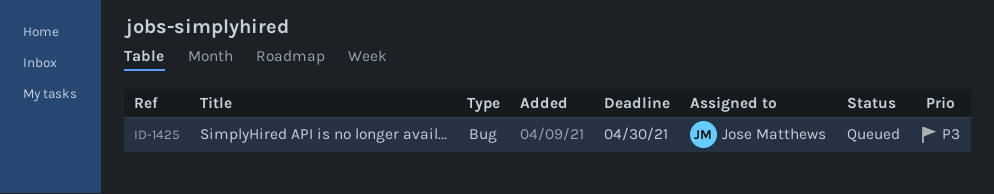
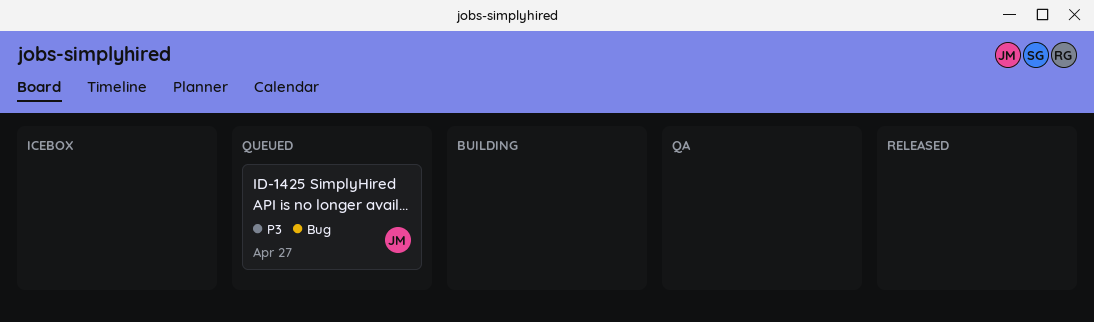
ID-1425, due: Apr 30 -> Apr 27

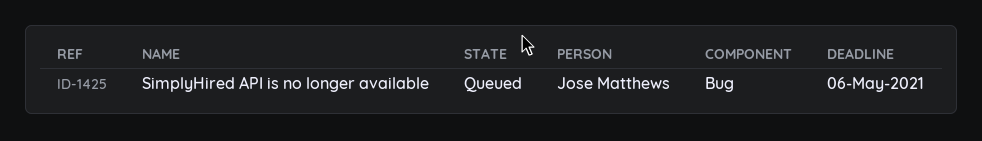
ID-1425, due: Apr 27 -> May 6

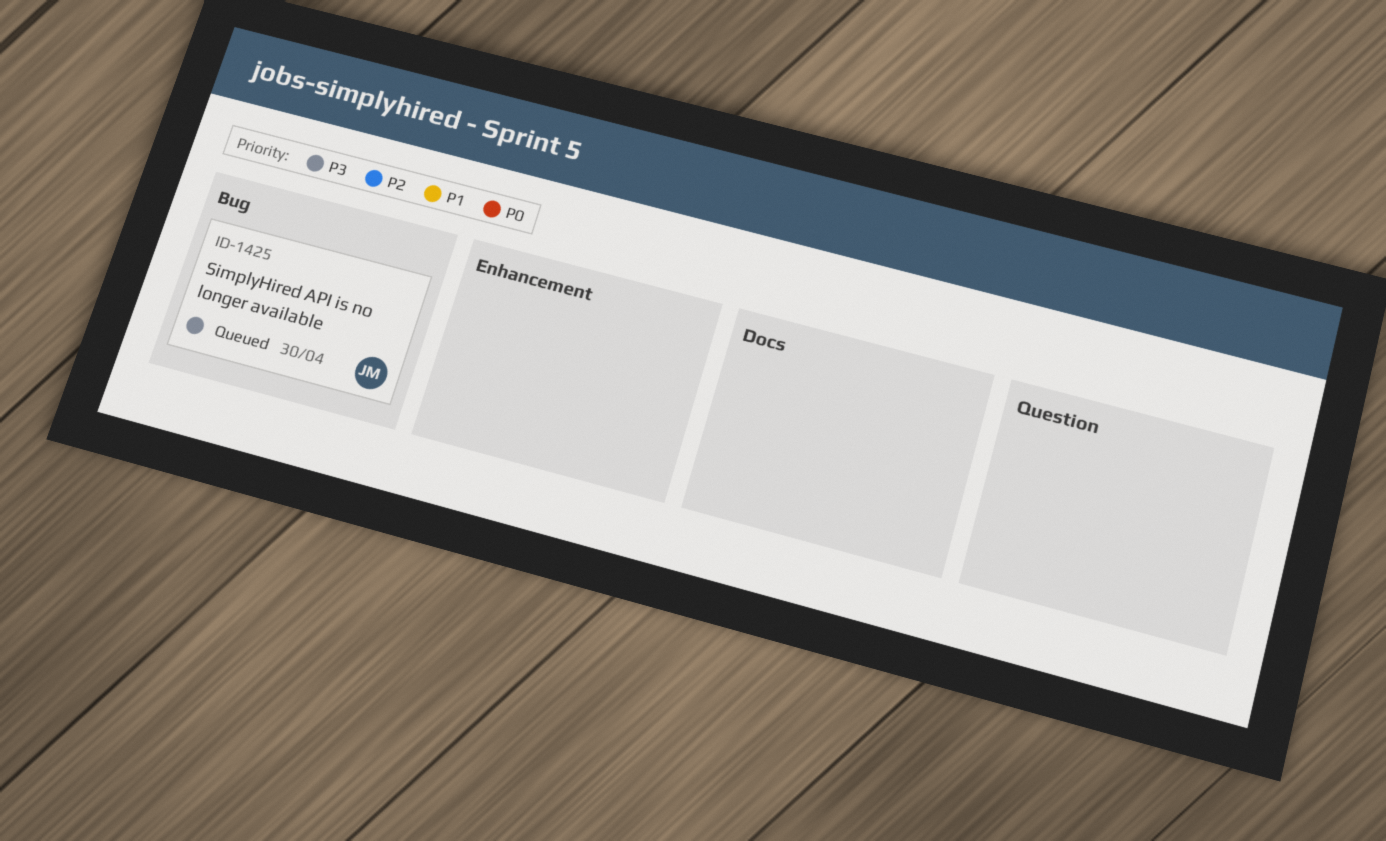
ID-1425, due: May 6 -> Apr 30

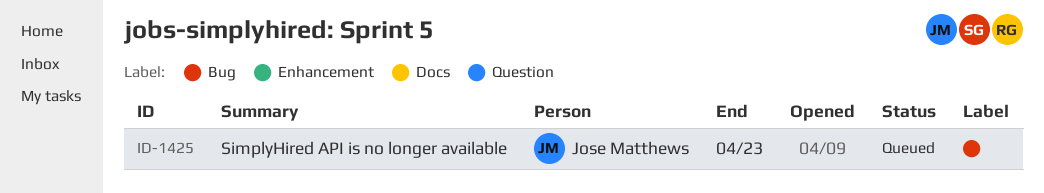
ID-1425, due: Apr 30 -> Apr 23

